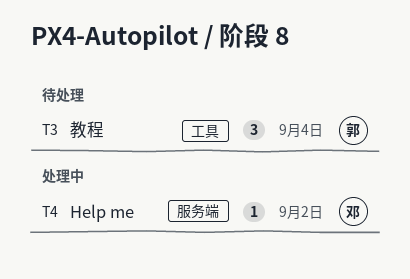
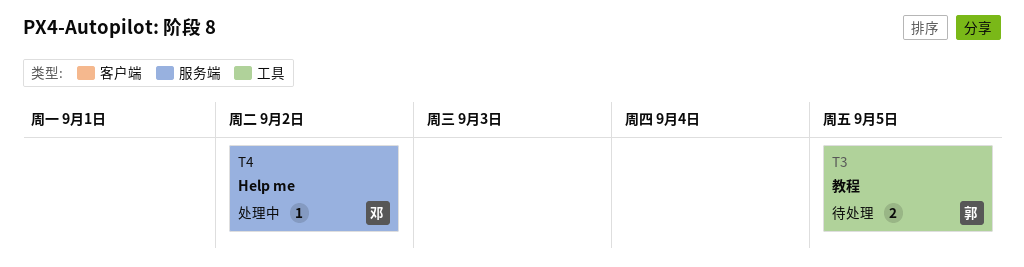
T3, estimate: 3 -> 2
T3, due: Sep 4 -> Sep 5

